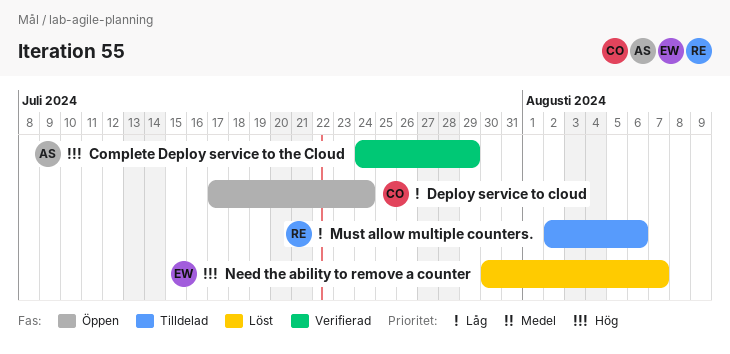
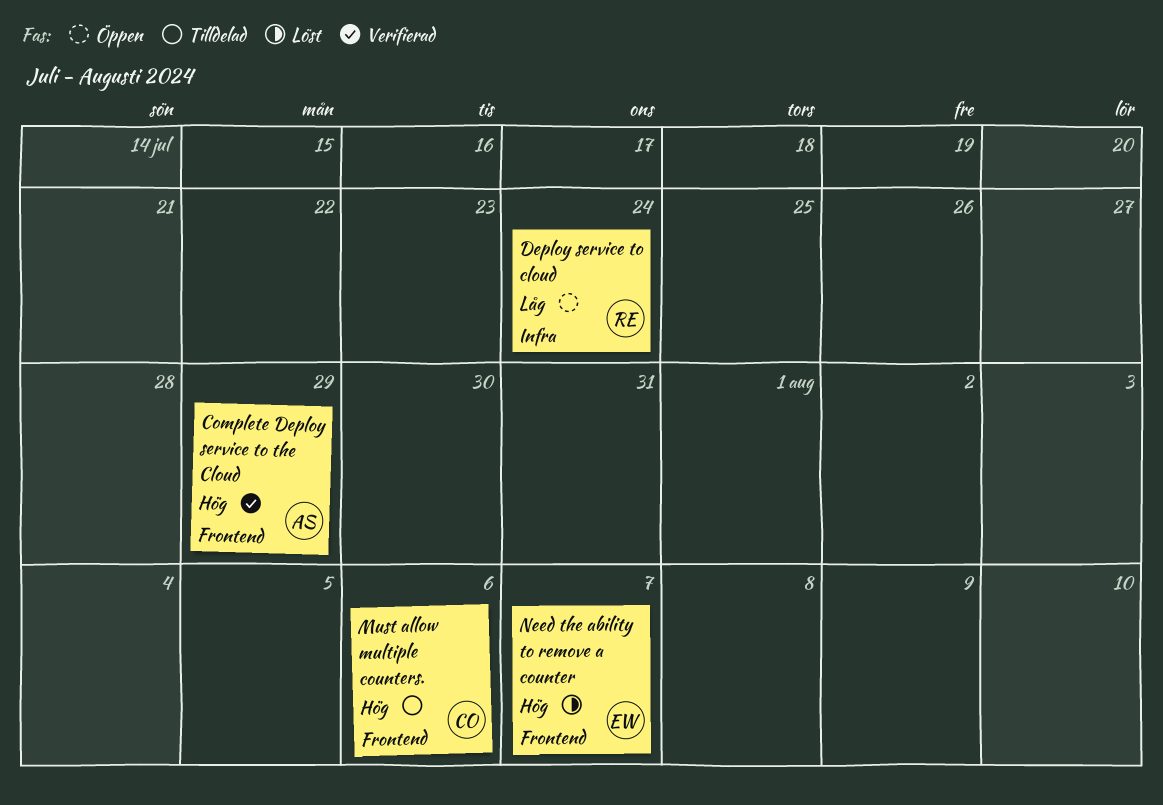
Deploy service to cloud, owner: CO -> RE
Must allow multiple counters., owner: RE -> CO
Must allow multiple counters., priority: Låg -> Hög

